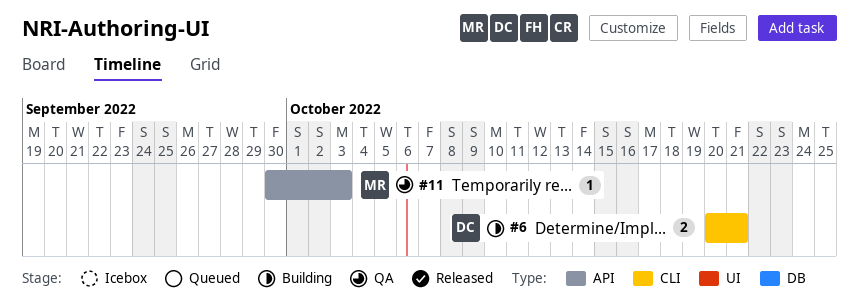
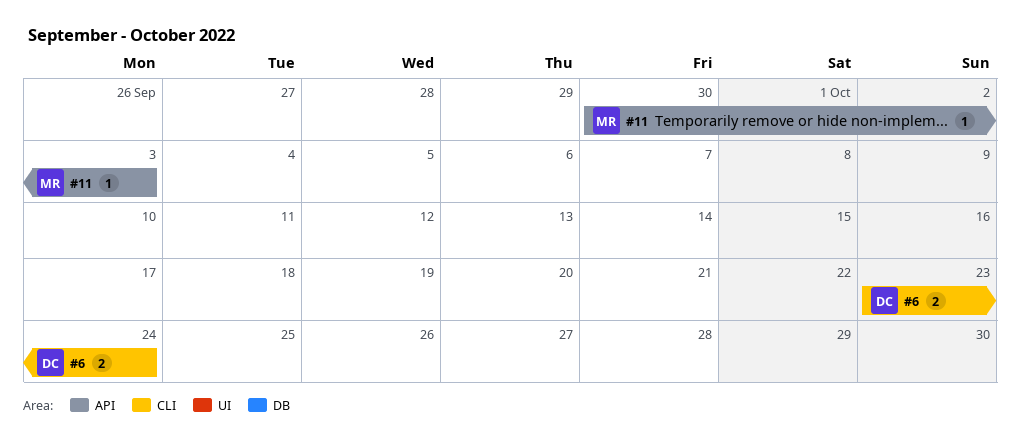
#6, start: Oct 20 -> Oct 23
#6, due: Oct 21 -> Oct 24

